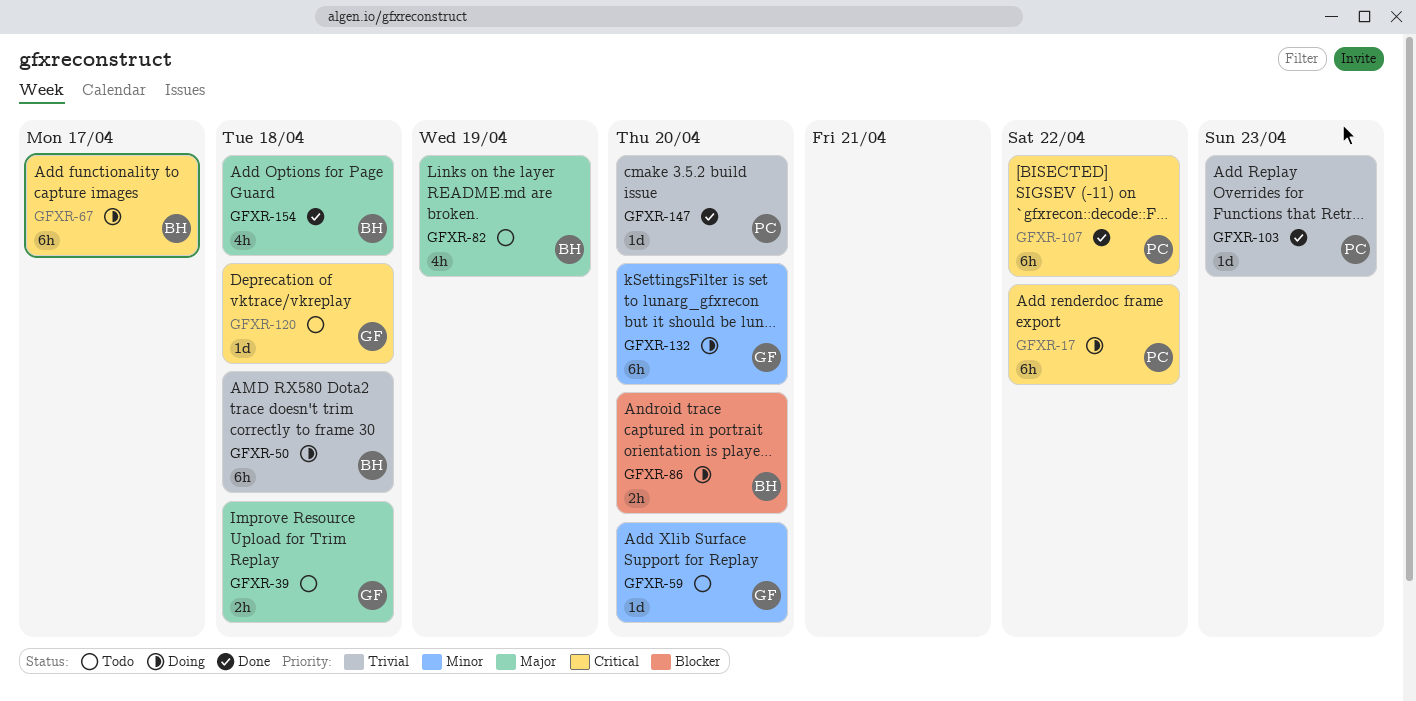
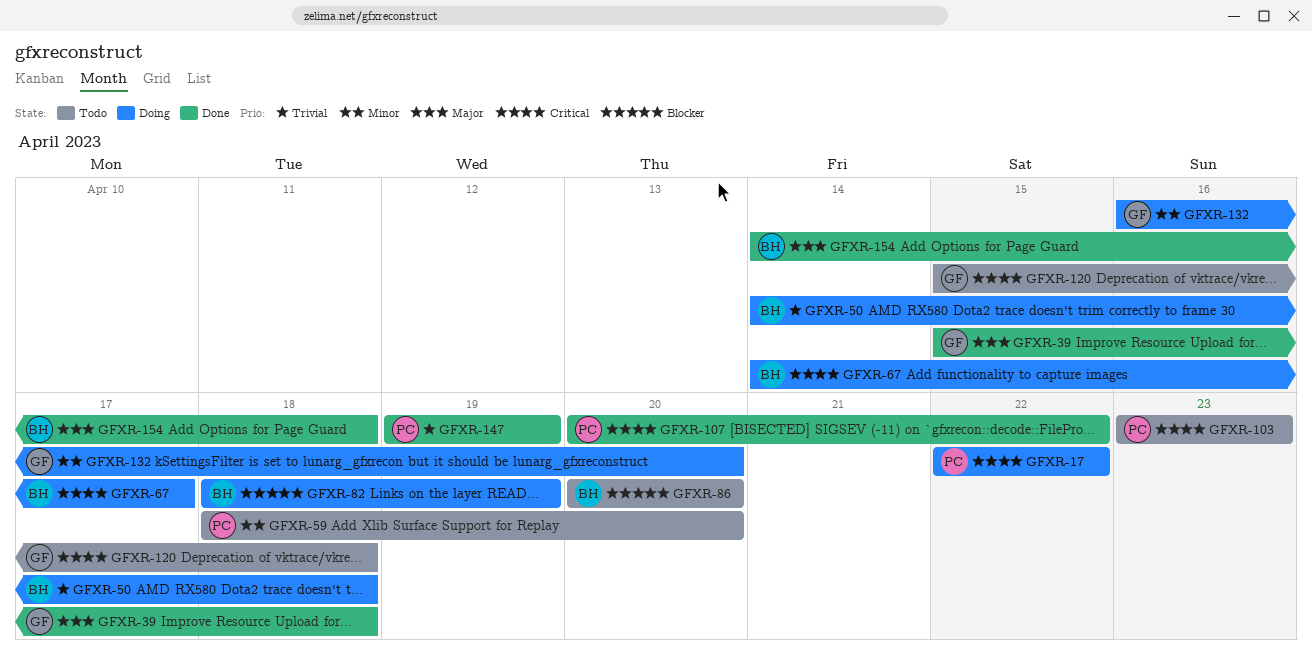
GFXR-39, status: Todo -> Done
GFXR-59, owner: GF -> PC
GFXR-82, status: Todo -> Doing
GFXR-82, priority: Major -> Blocker
GFXR-86, status: Doing -> Todo
GFXR-103, status: Done -> Todo
GFXR-103, priority: Trivial -> Critical
GFXR-147, due: Apr 20 -> Apr 19

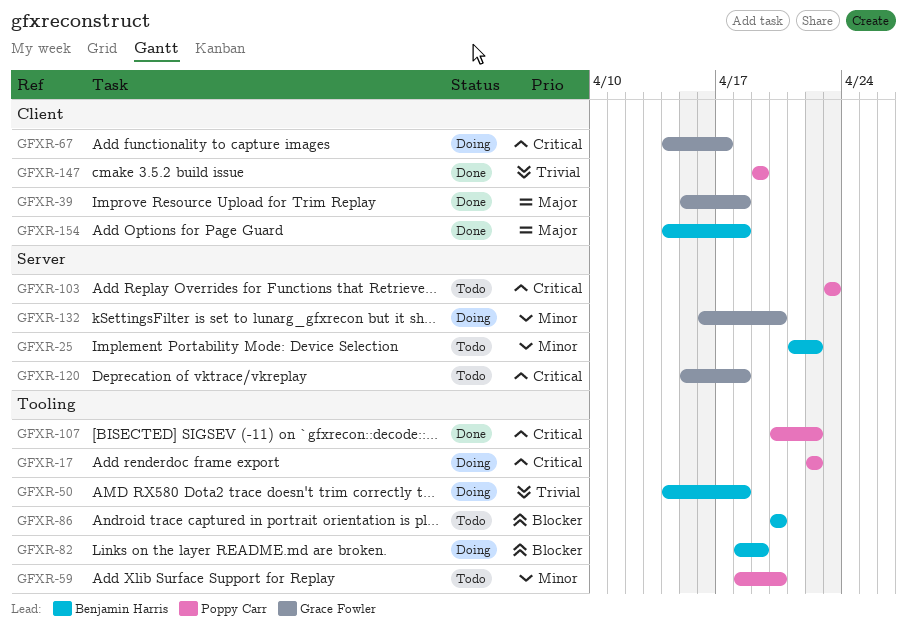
GFXR-25: none -> present
GFXR-67, owner: Benjamin Harris -> Grace Fowler

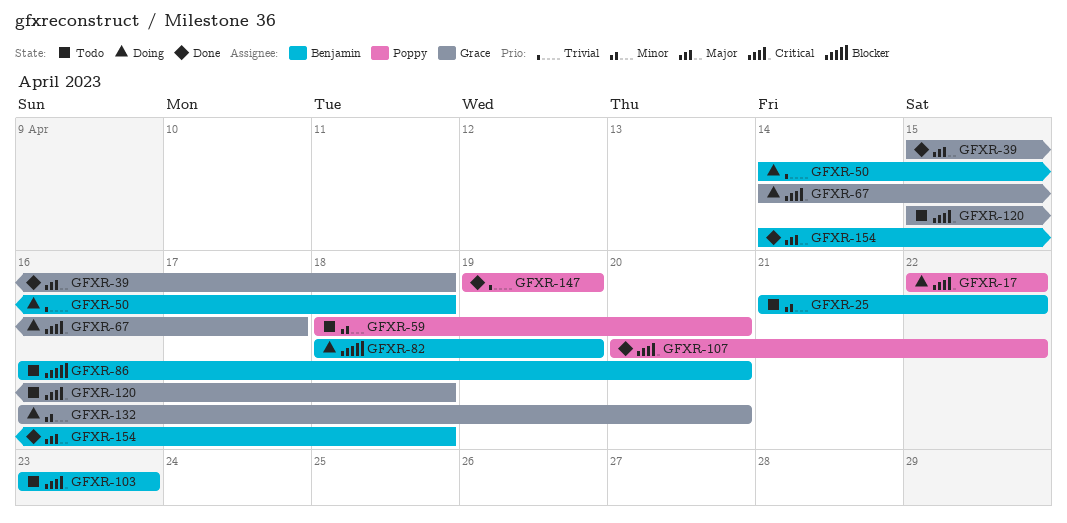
GFXR-86, start: Apr 20 -> Apr 16
GFXR-103, owner: Poppy Carr -> Benjamin Harris

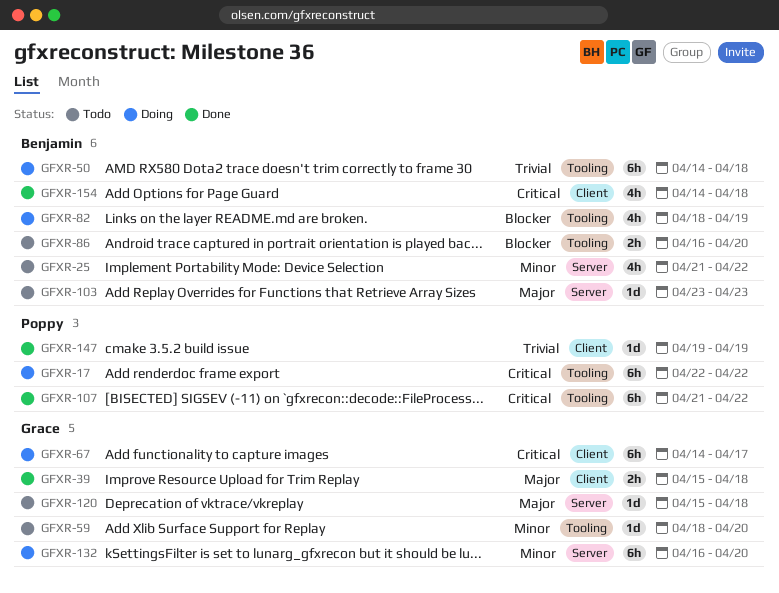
GFXR-59, owner: Poppy -> Grace
GFXR-103, priority: Critical -> Major
GFXR-107, start: Apr 20 -> Apr 21
GFXR-120, priority: Critical -> Major
GFXR-154, priority: Major -> Critical

